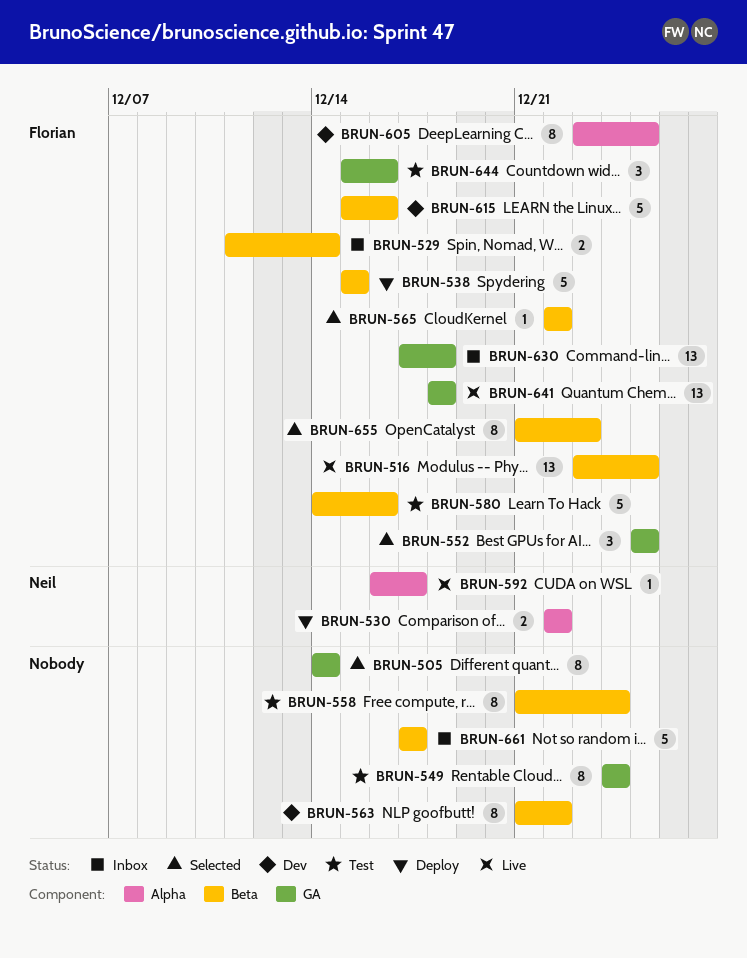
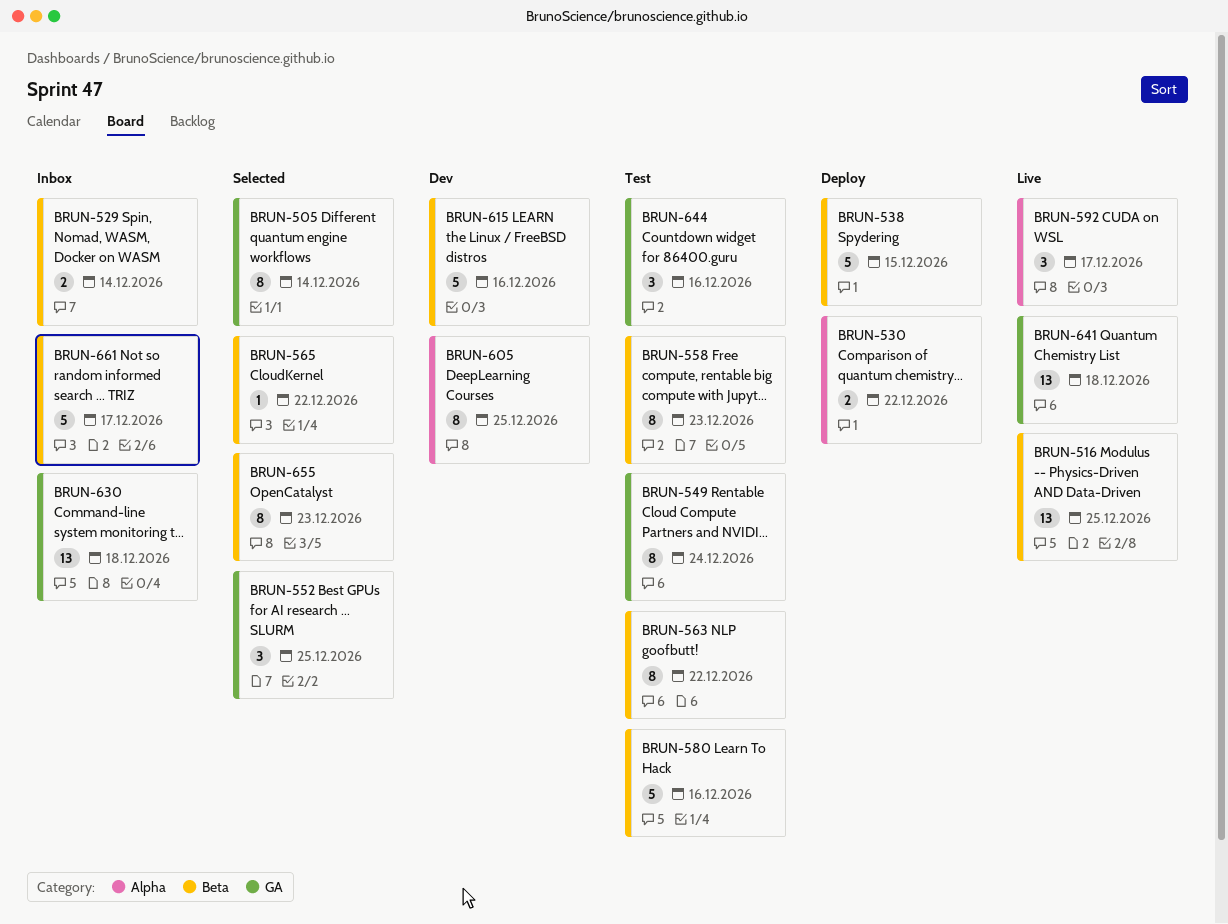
BRUN-558, due: Dec 24 -> Dec 23
BRUN-563, status: Dev -> Test
BRUN-592, estimate: 1 -> 3

